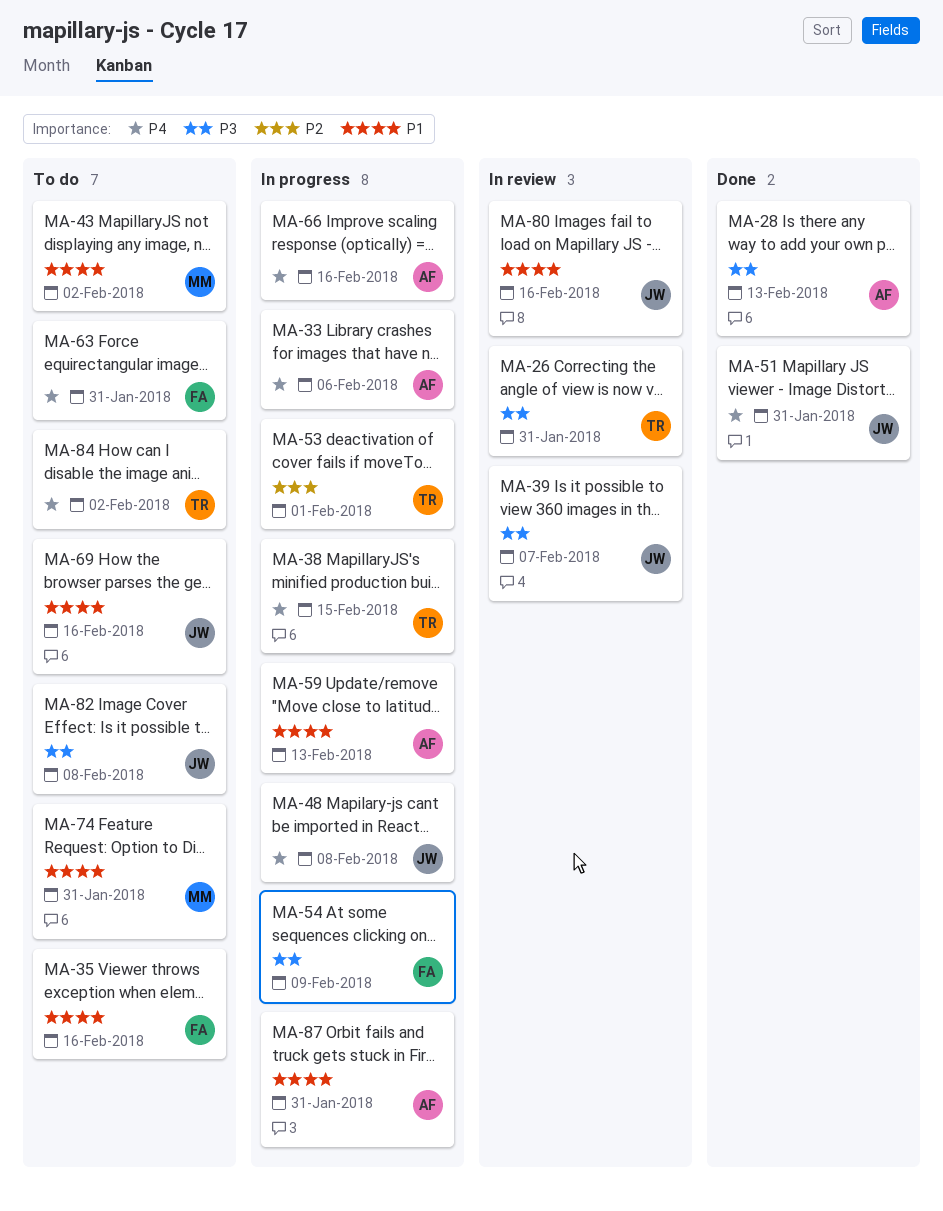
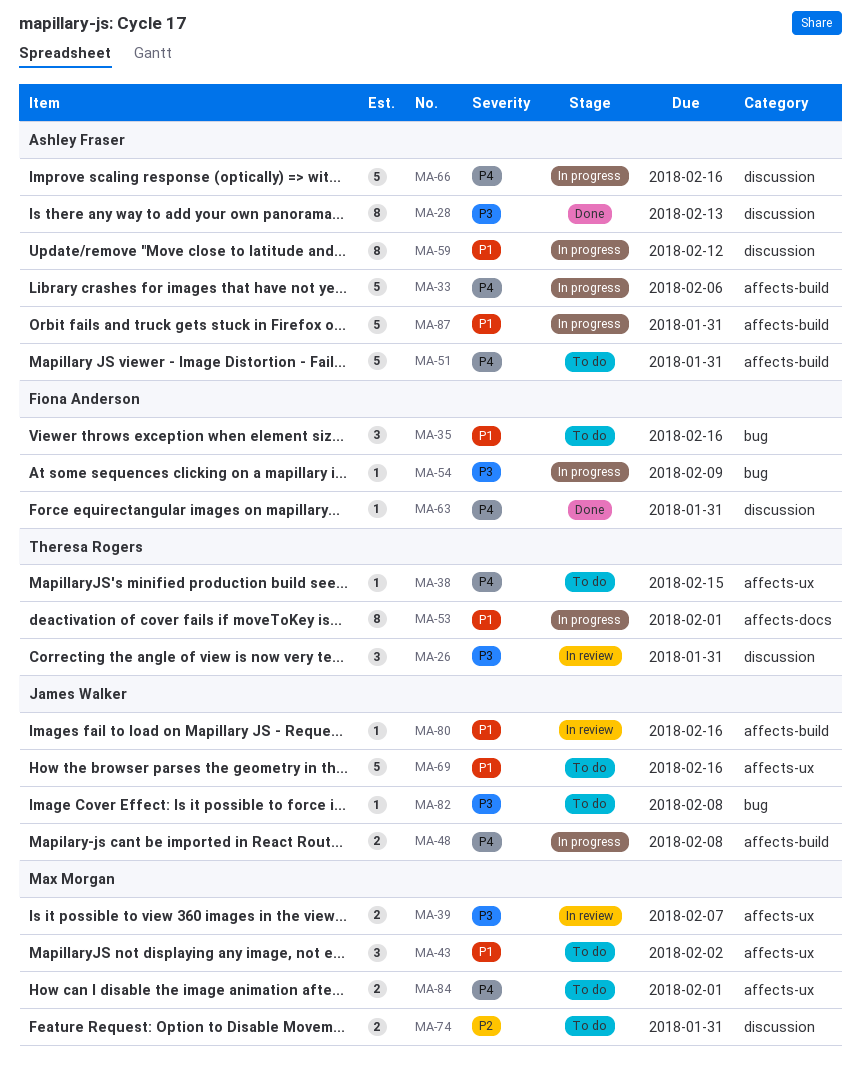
MA-38, status: In progress -> To do
MA-39, owner: James Walker -> Max Morgan
MA-51, status: Done -> To do
MA-51, owner: James Walker -> Ashley Fraser
MA-53, priority: P2 -> P1
MA-59, due: Feb 13 -> Feb 12
MA-63, status: To do -> Done
MA-74, priority: P1 -> P2
MA-84, owner: Theresa Rogers -> Max Morgan
MA-84, due: Feb 2 -> Feb 1

